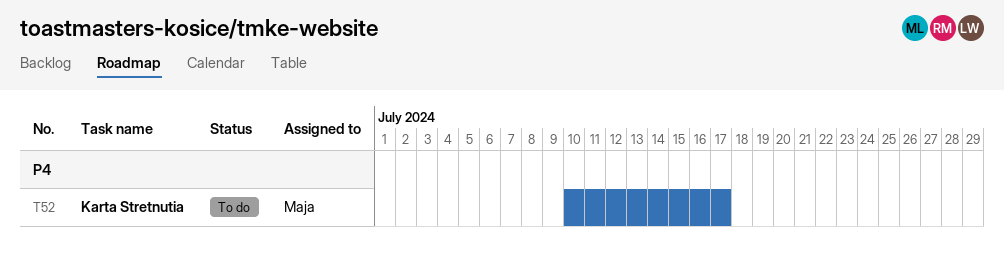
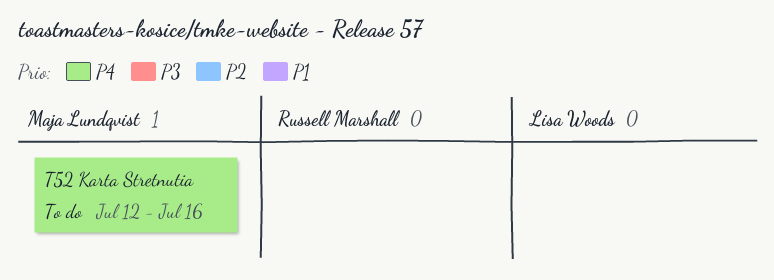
T52, start: Jul 10 -> Jul 12
T52, due: Jul 17 -> Jul 16

